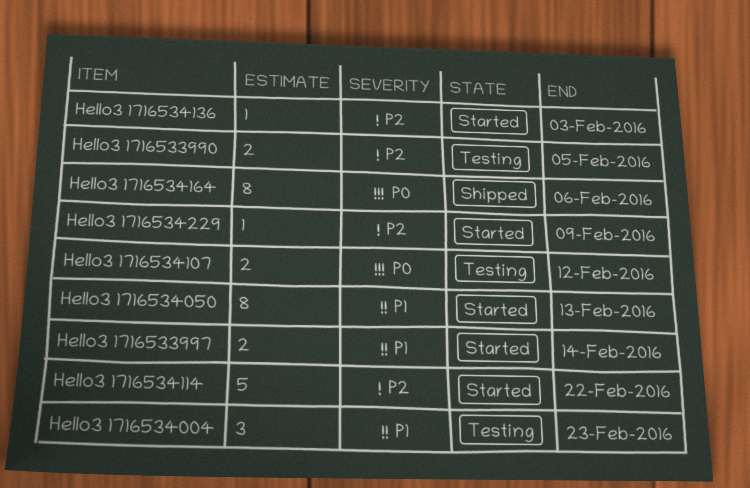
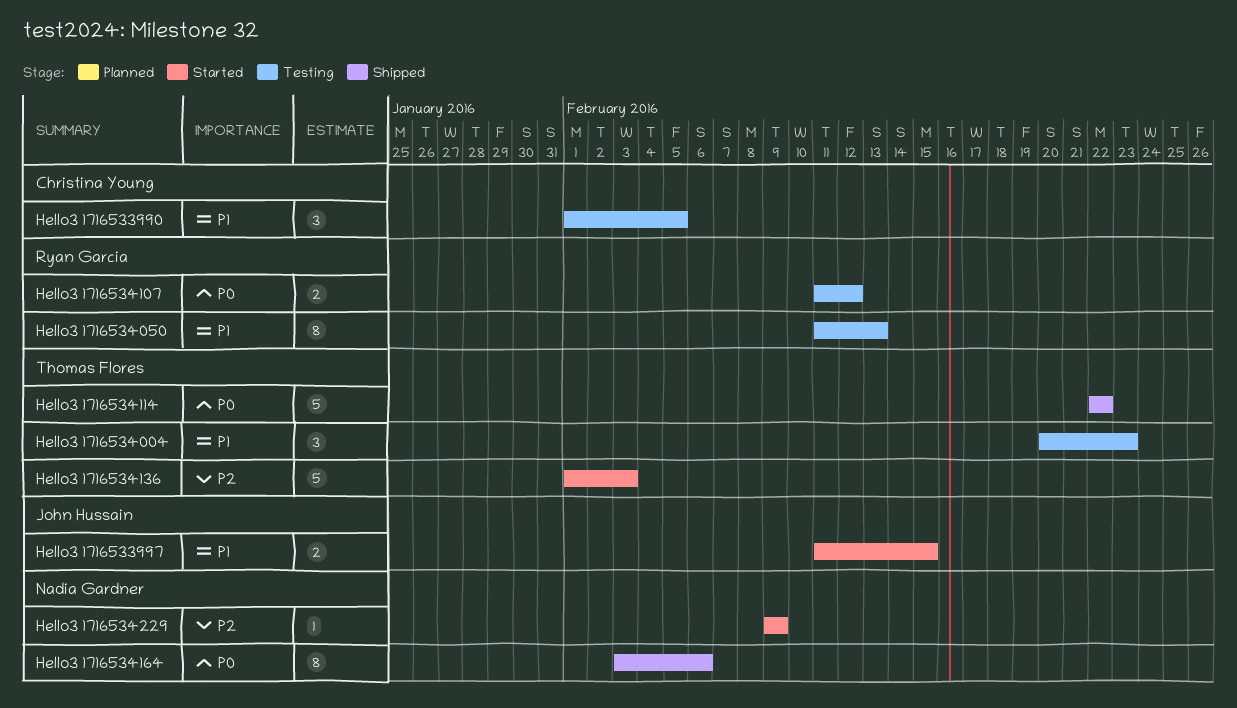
Hello3 1716533990, priority: P2 -> P1
Hello3 1716533990, estimate: 2 -> 3
Hello3 1716533997, due: Feb 14 -> Feb 15
Hello3 1716534050, status: Started -> Testing
Hello3 1716534114, status: Started -> Shipped
Hello3 1716534114, priority: P2 -> P0
Hello3 1716534136, estimate: 1 -> 5

